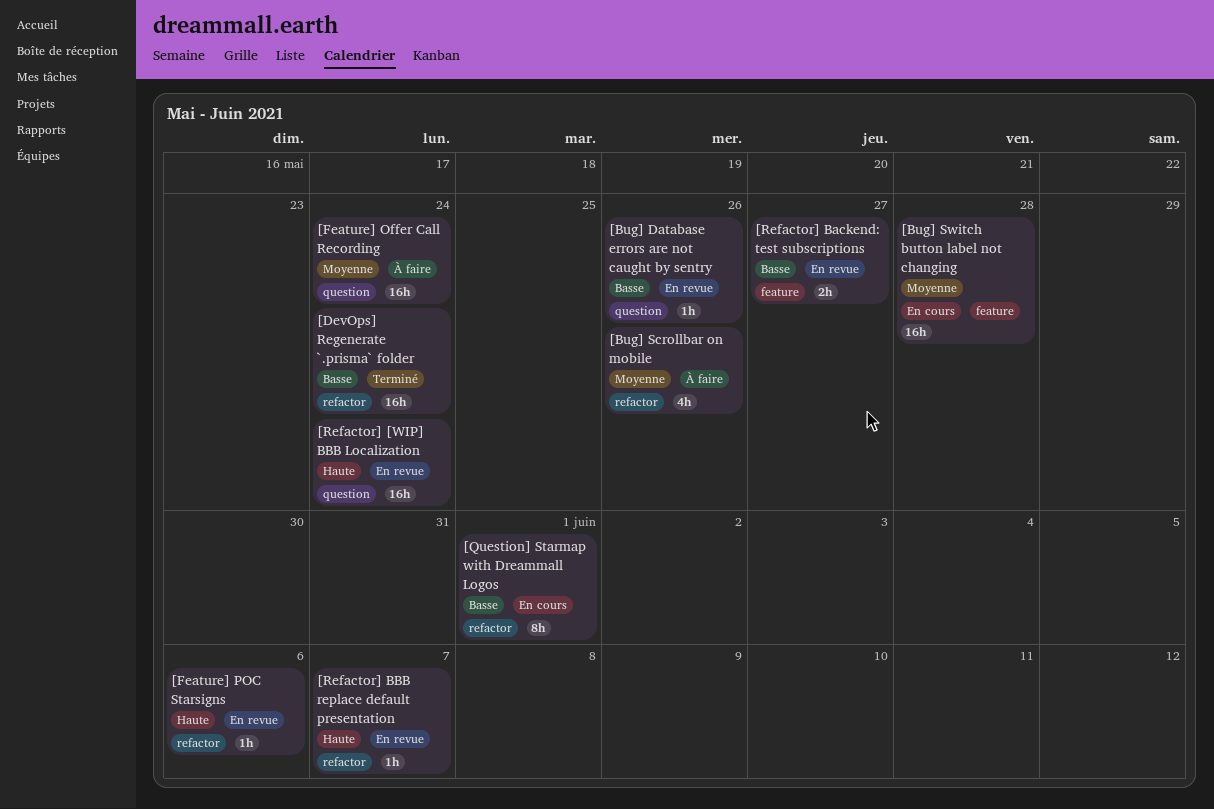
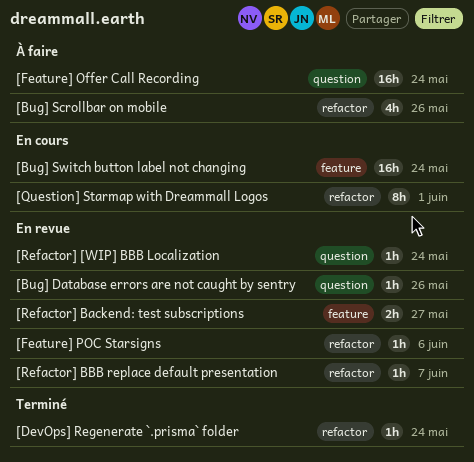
[Bug] Switch button label not changing, due: May 28 -> May 24
[DevOps] Regenerate `.prisma` folder, estimate: 16h -> 1h
[Refactor] [WIP] BBB Localization, estimate: 16h -> 1h

